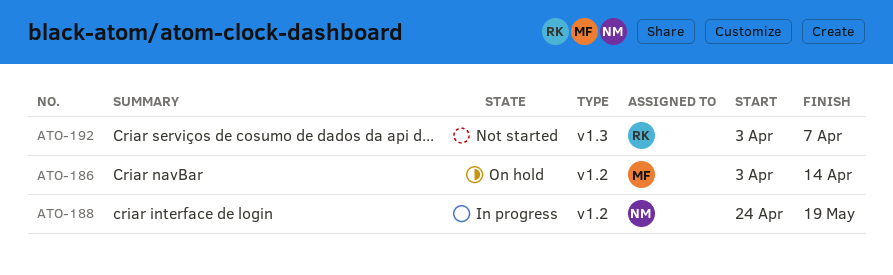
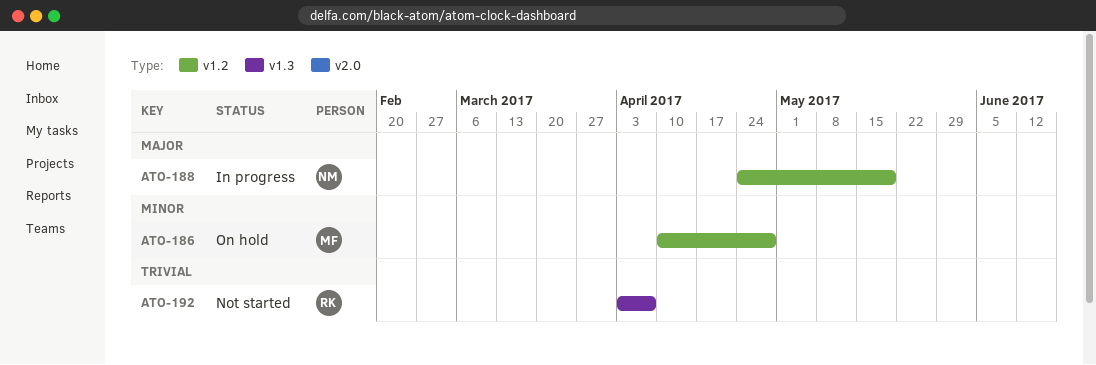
ATO-186, start: Apr 3 -> Apr 10
ATO-186, due: Apr 14 -> Apr 28

